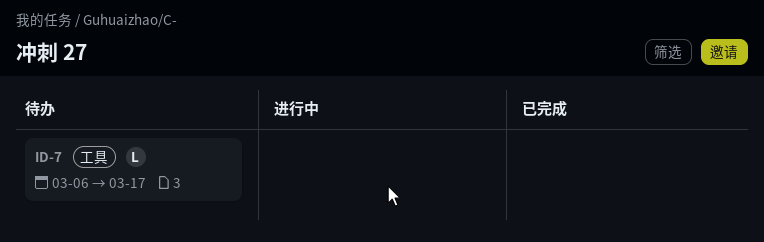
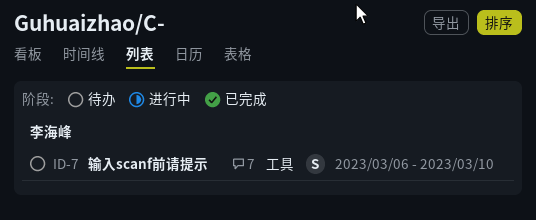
ID-7, estimate: L -> S
ID-7, due: Mar 17 -> Mar 10

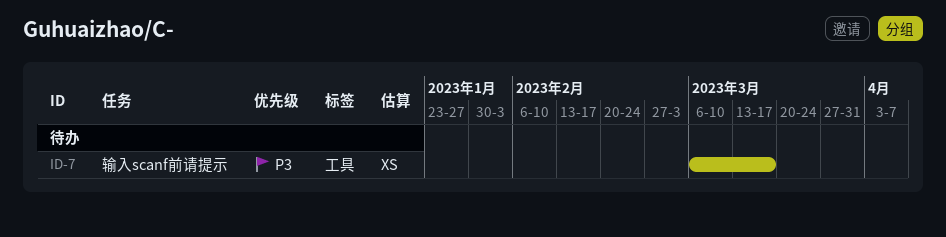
ID-7, estimate: S -> XS
ID-7, due: Mar 10 -> Mar 17

